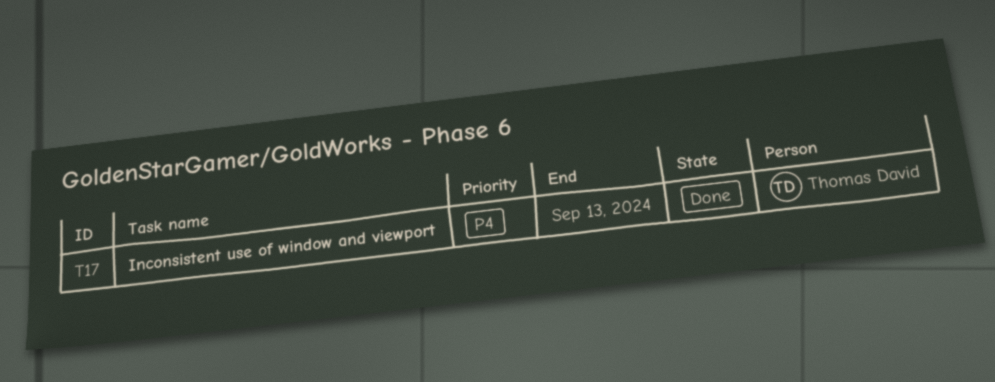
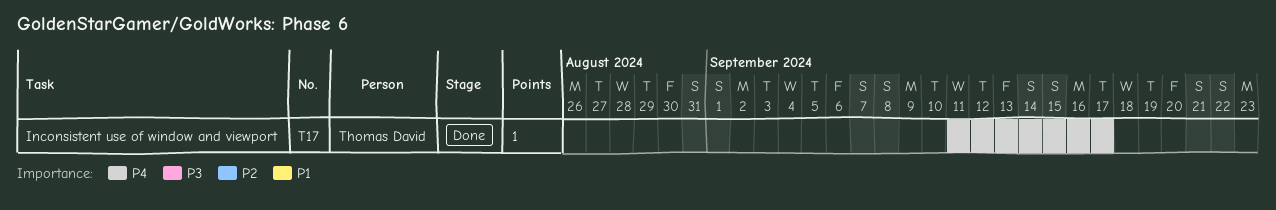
T17, due: Sep 13 -> Sep 17

